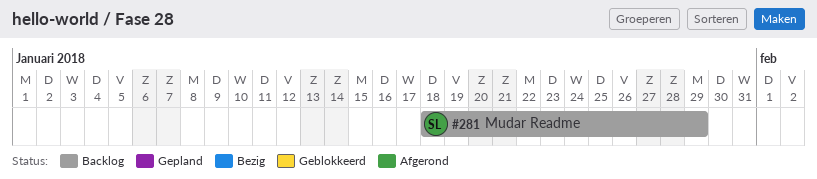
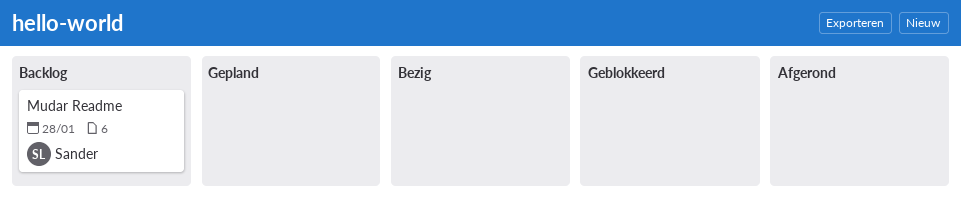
Mudar Readme, due: Jan 29 -> Jan 28

